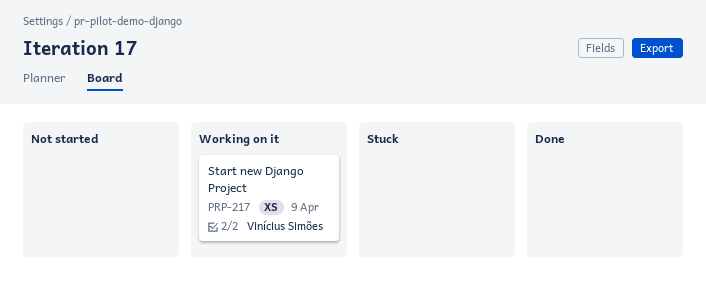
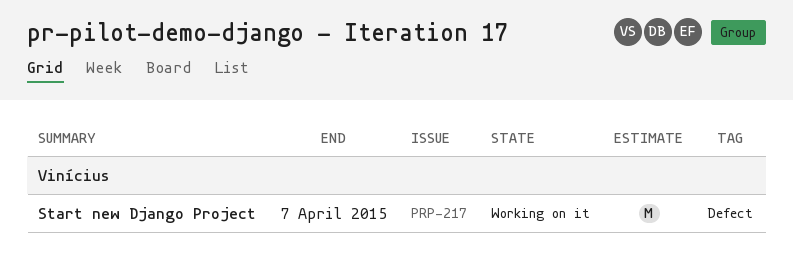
PRP-217, estimate: XS -> M
PRP-217, due: Apr 9 -> Apr 7

